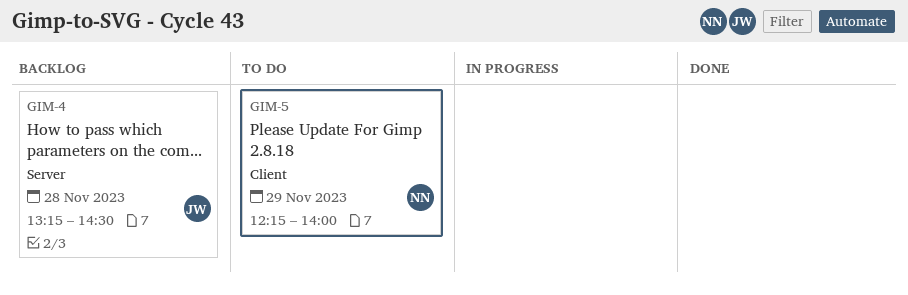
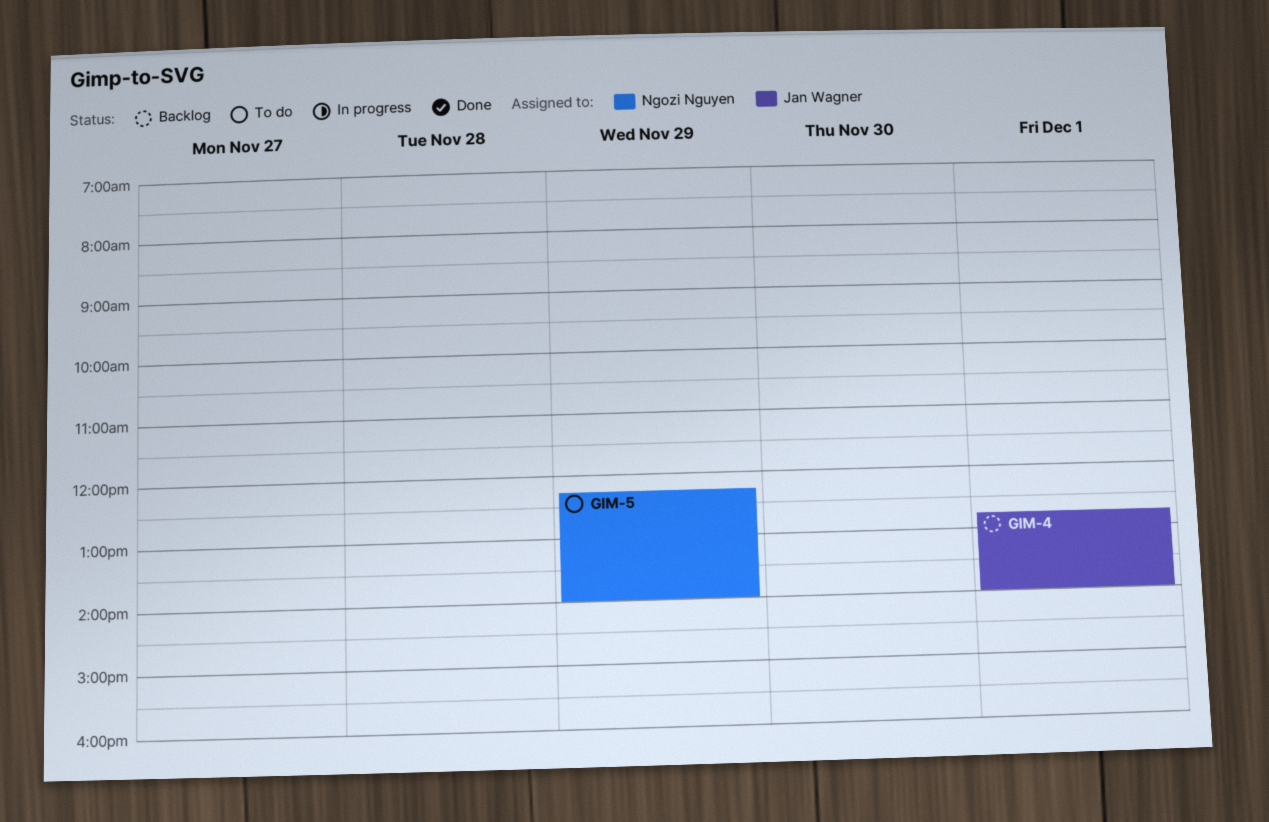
GIM-4, day: Nov 28 -> Dec 1
GIM-4, begins: 13:15 -> 12:45
GIM-4, ends: 14:30 -> 14:00

